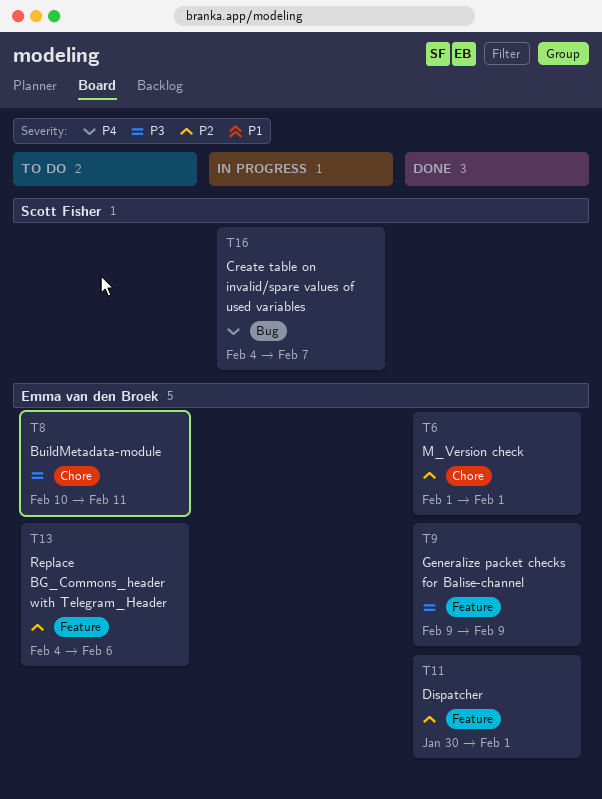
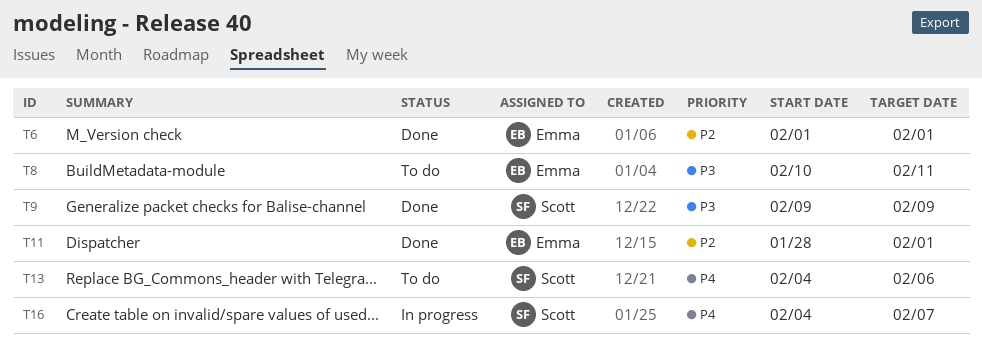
T9, owner: Emma van den Broek -> Scott Fisher
T11, start: Jan 30 -> Jan 28
T13, owner: Emma van den Broek -> Scott Fisher
T13, priority: P2 -> P4

